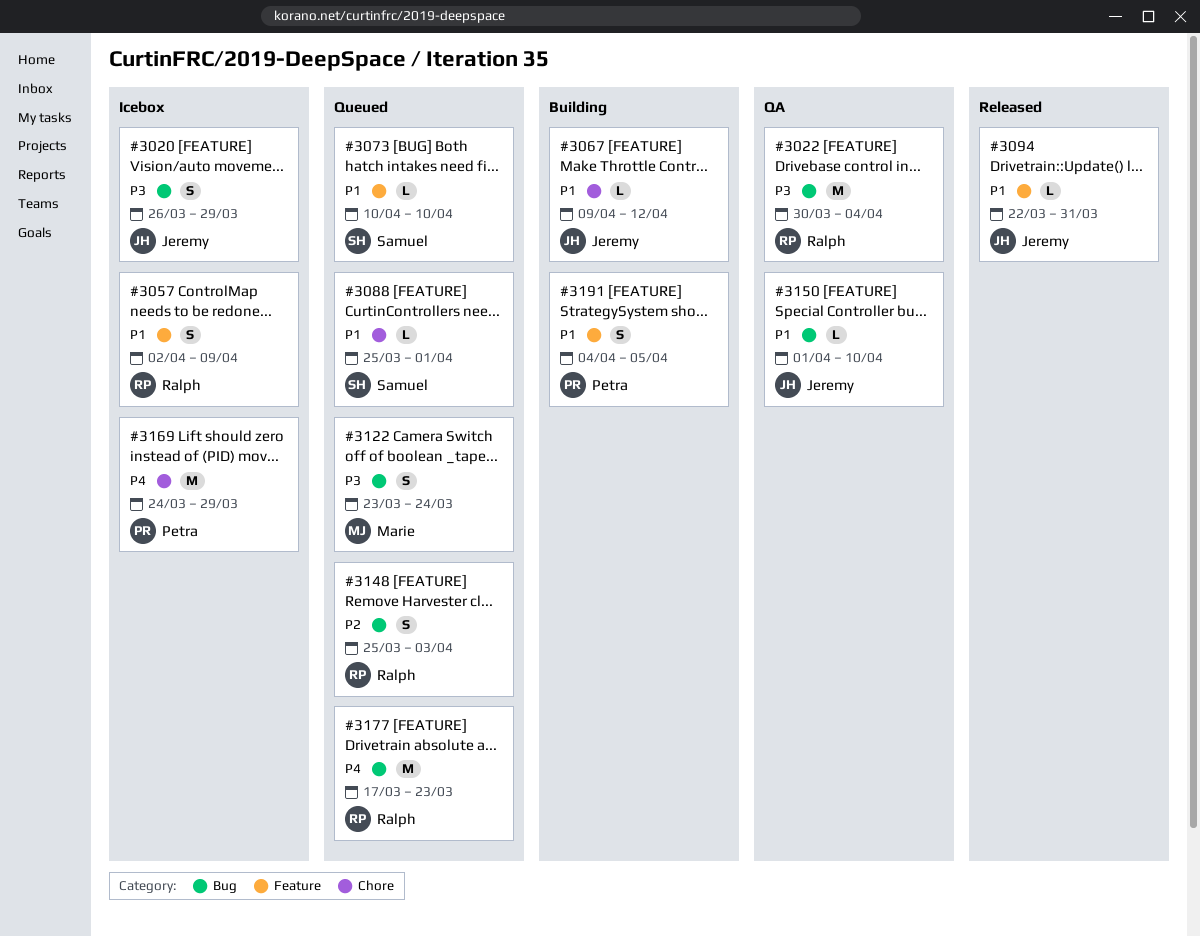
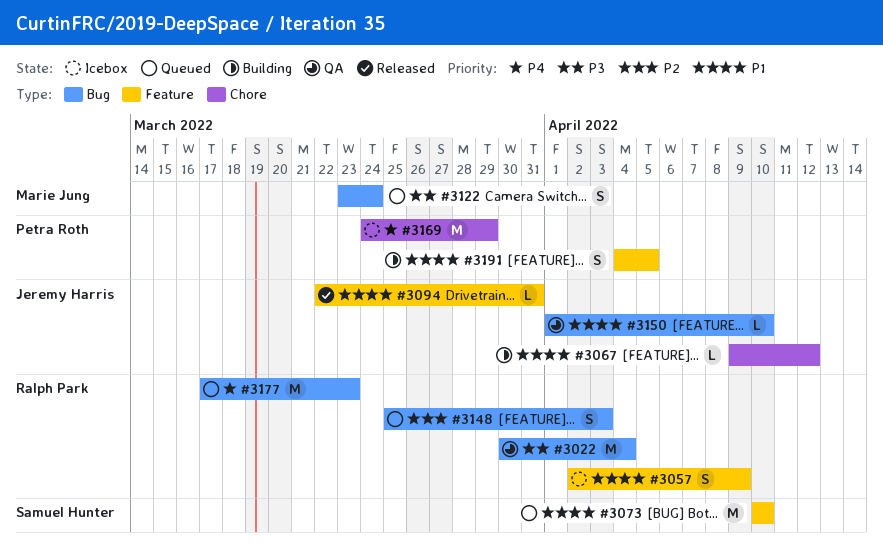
#3020: present -> none
#3073, estimate: L -> M
#3088: present -> none

